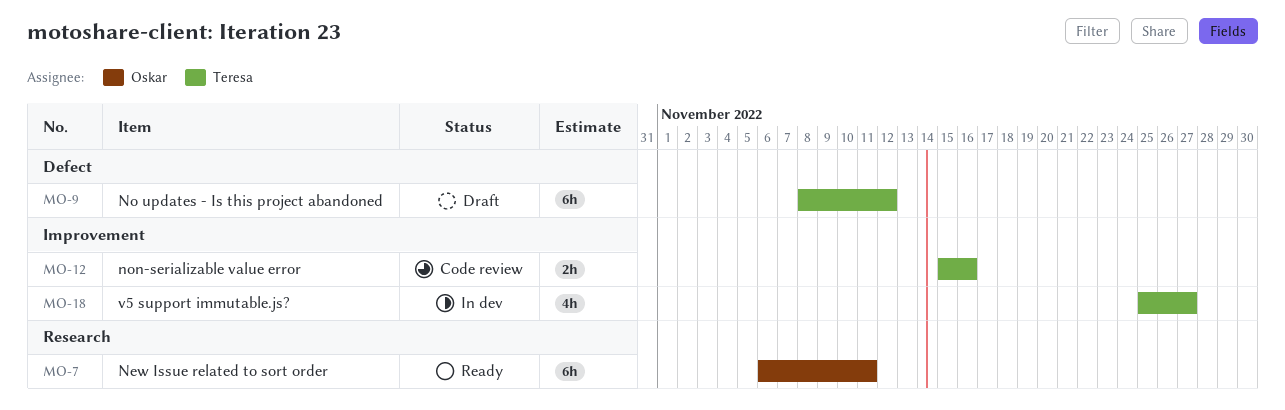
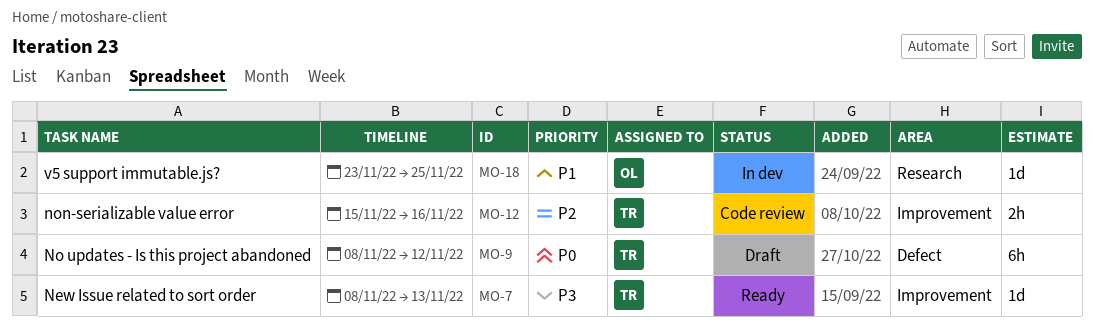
MO-7, owner: Oskar -> Teresa
MO-7, label: Research -> Improvement
MO-7, estimate: 6h -> 1d
MO-7, start: Nov 6 -> Nov 8
MO-7, due: Nov 11 -> Nov 13
MO-18, owner: Teresa -> Oskar
MO-18, label: Improvement -> Research
MO-18, estimate: 4h -> 1d
MO-18, start: Nov 25 -> Nov 23
MO-18, due: Nov 27 -> Nov 25

